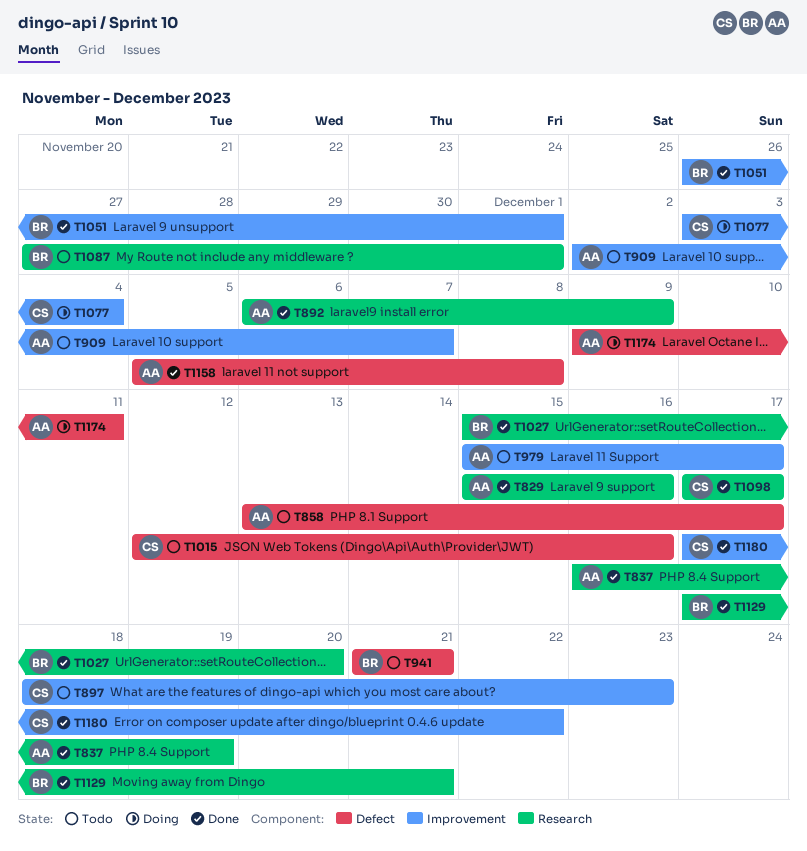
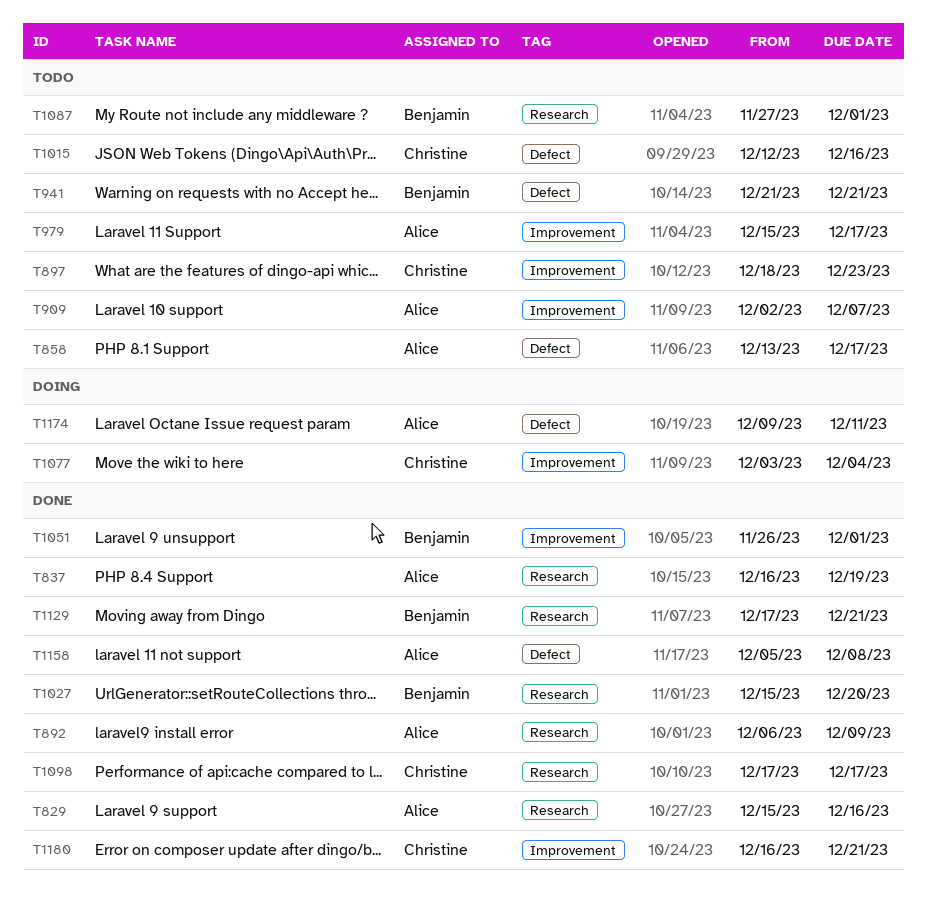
T1180, start: Dec 17 -> Dec 16
T1180, due: Dec 22 -> Dec 21

